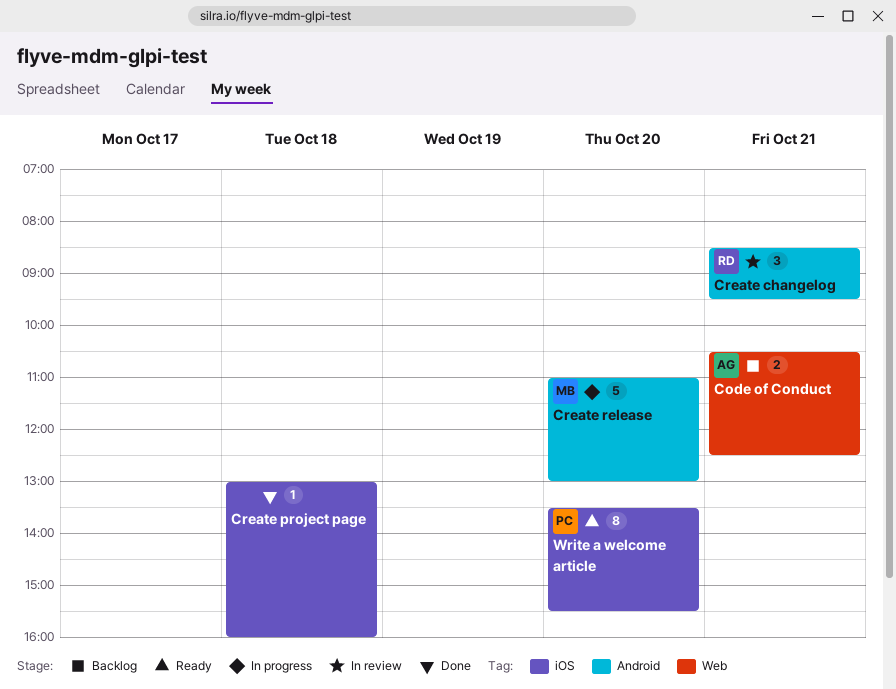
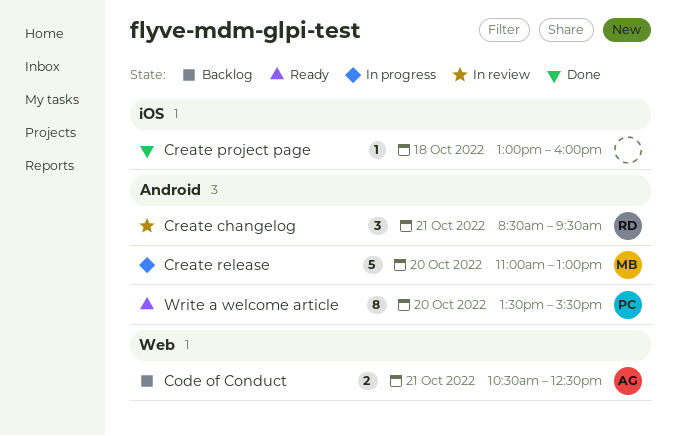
Write a welcome article, label: iOS -> Android

